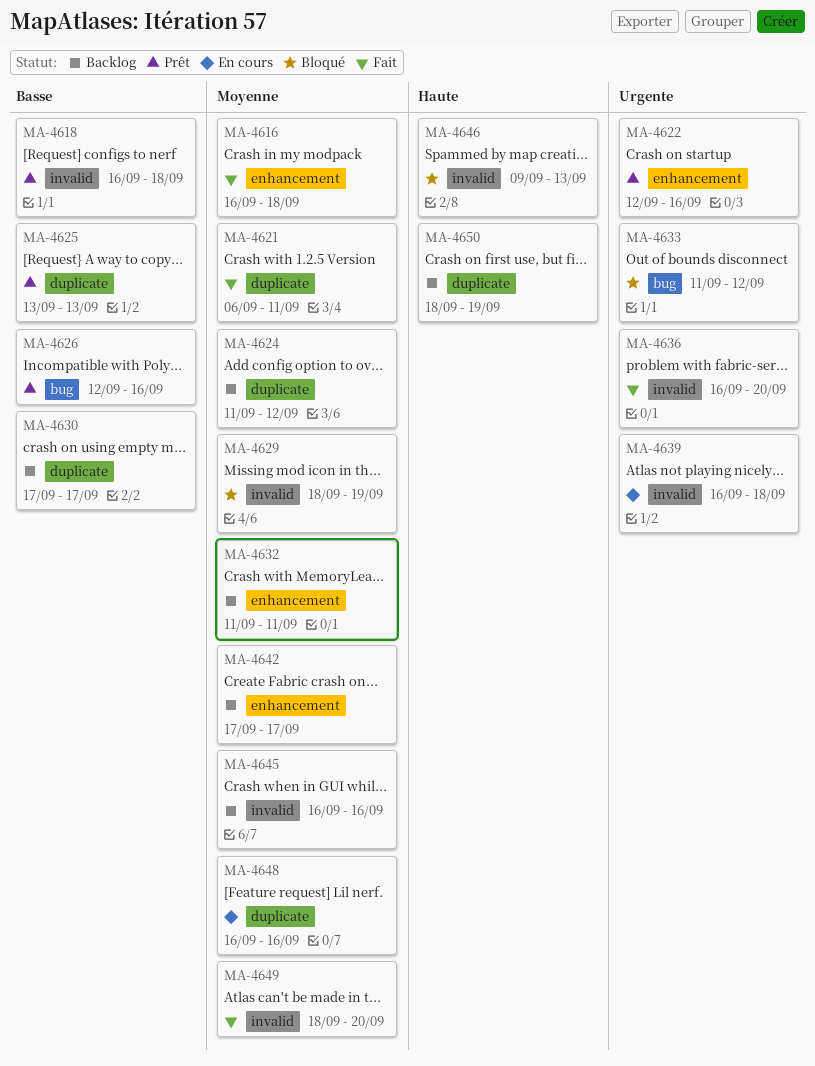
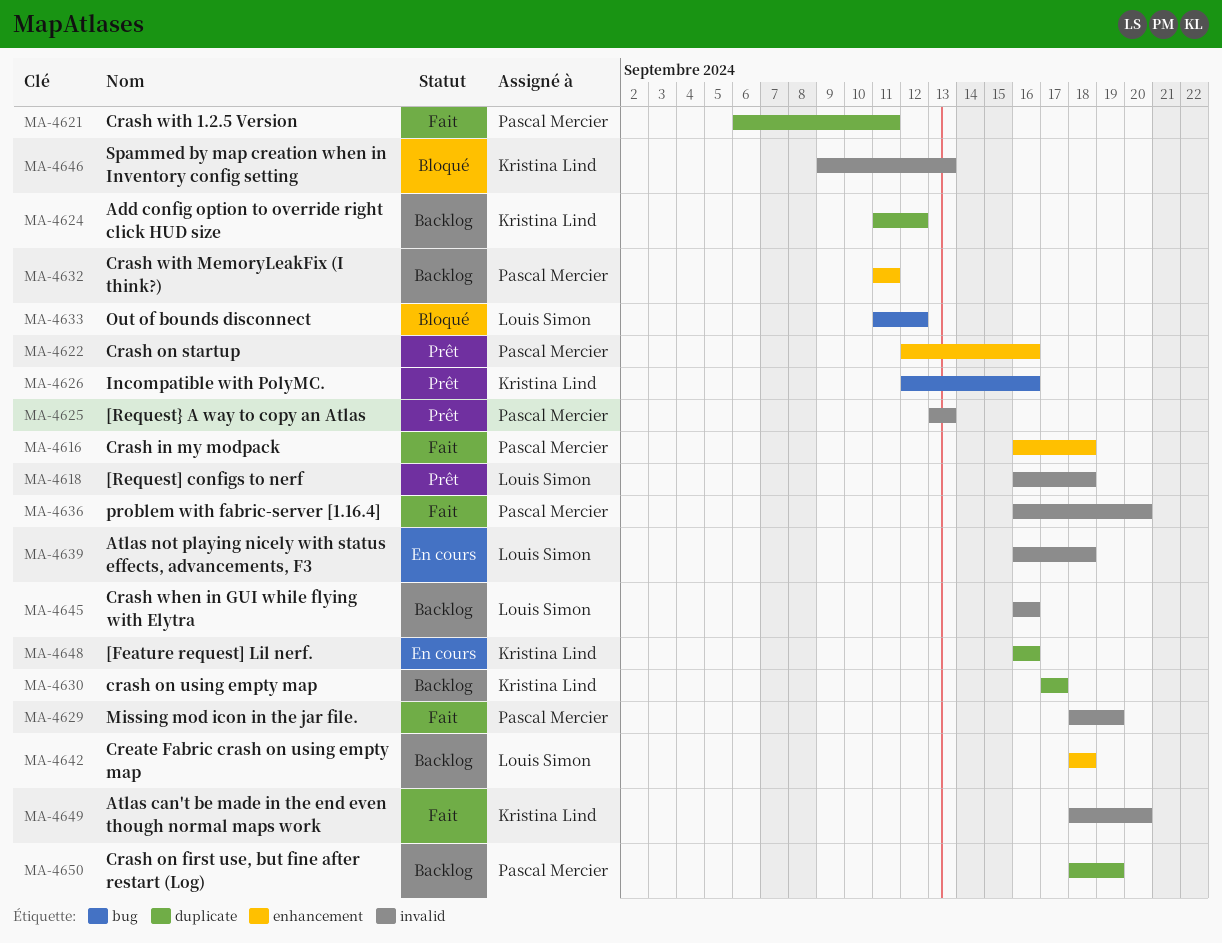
MA-4625, label: duplicate -> invalid
MA-4629, status: Bloqué -> Fait
MA-4642, start: Sep 17 -> Sep 18
MA-4642, due: Sep 17 -> Sep 18

